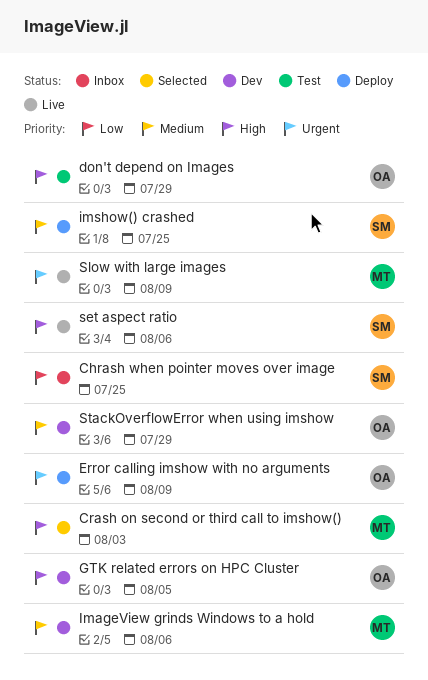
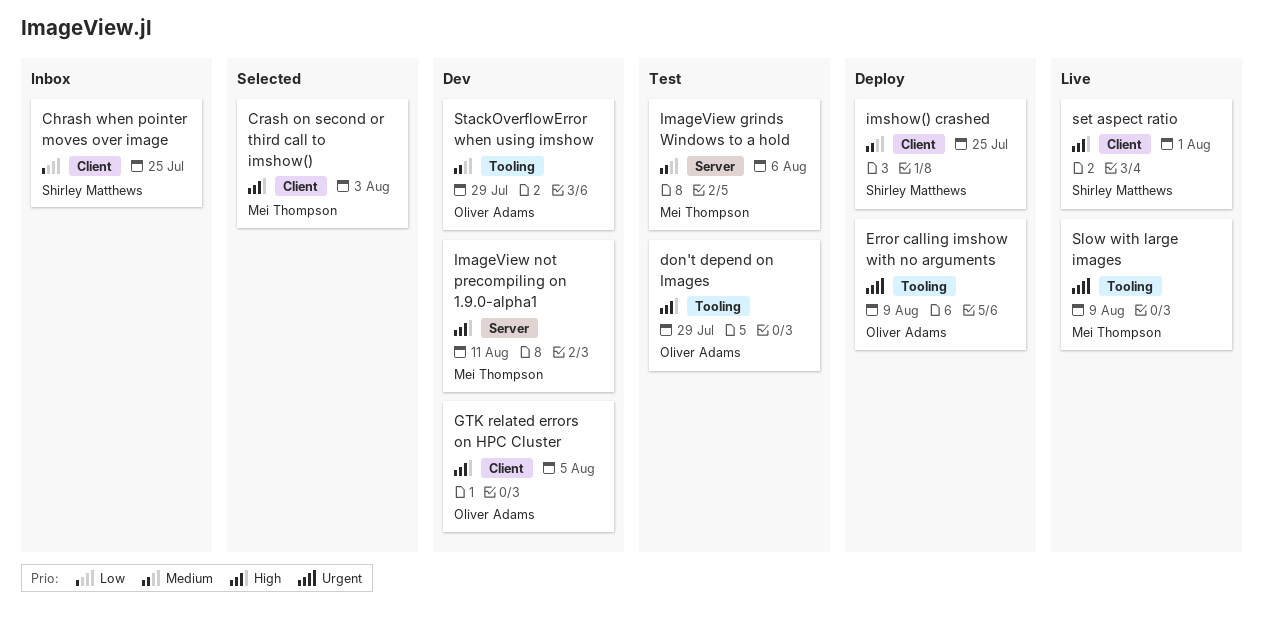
ImageView grinds Windows to a hold, status: Dev -> Test
ImageView not precompiling on 1.9.0-alpha1: none -> present
set aspect ratio, due: Aug 6 -> Aug 1

